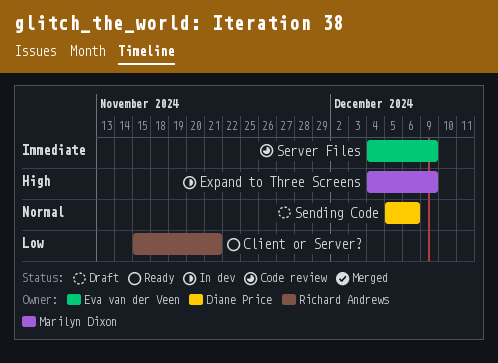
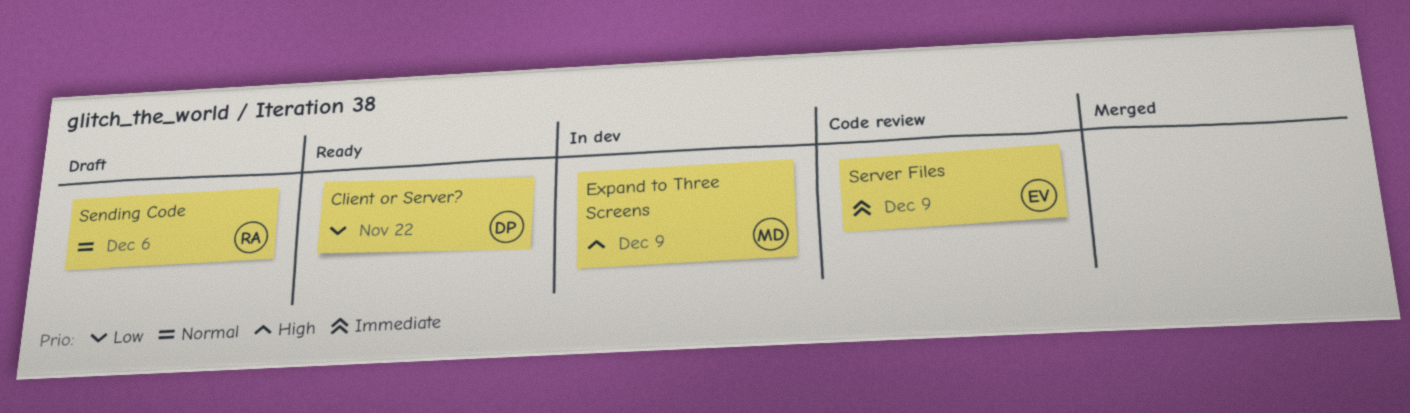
Client or Server?, owner: Richard Andrews -> Diane Price
Client or Server?, due: Nov 21 -> Nov 22
Sending Code, owner: Diane Price -> Richard Andrews

